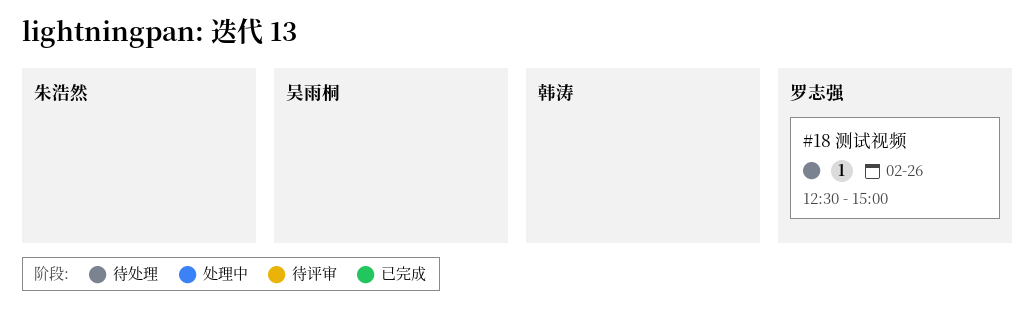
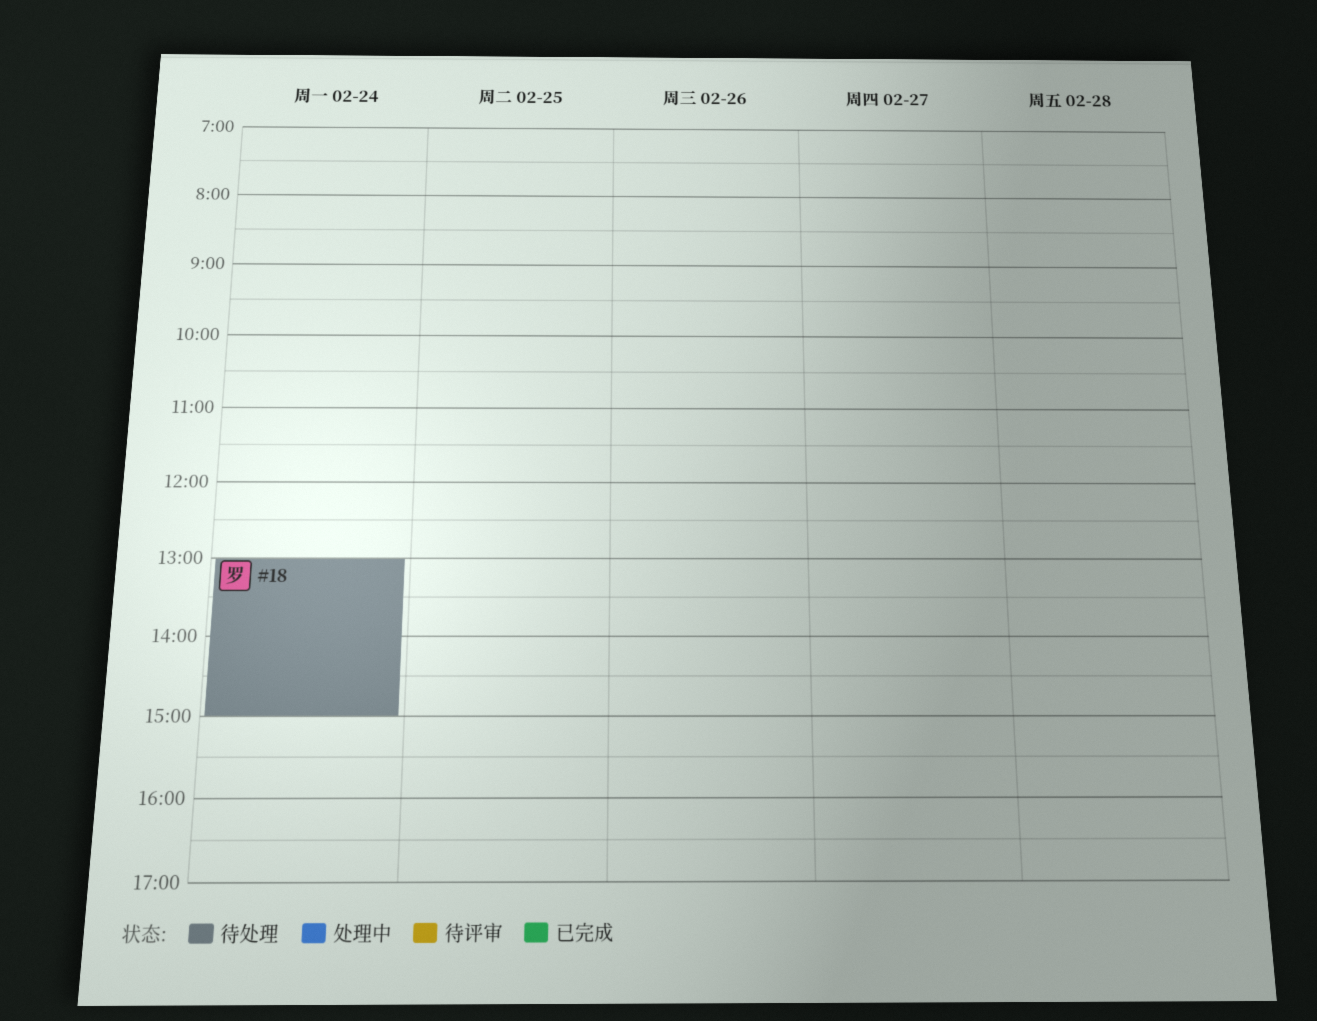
#18, day: Feb 26 -> Feb 24
#18, begins: 12:30 -> 13:00

